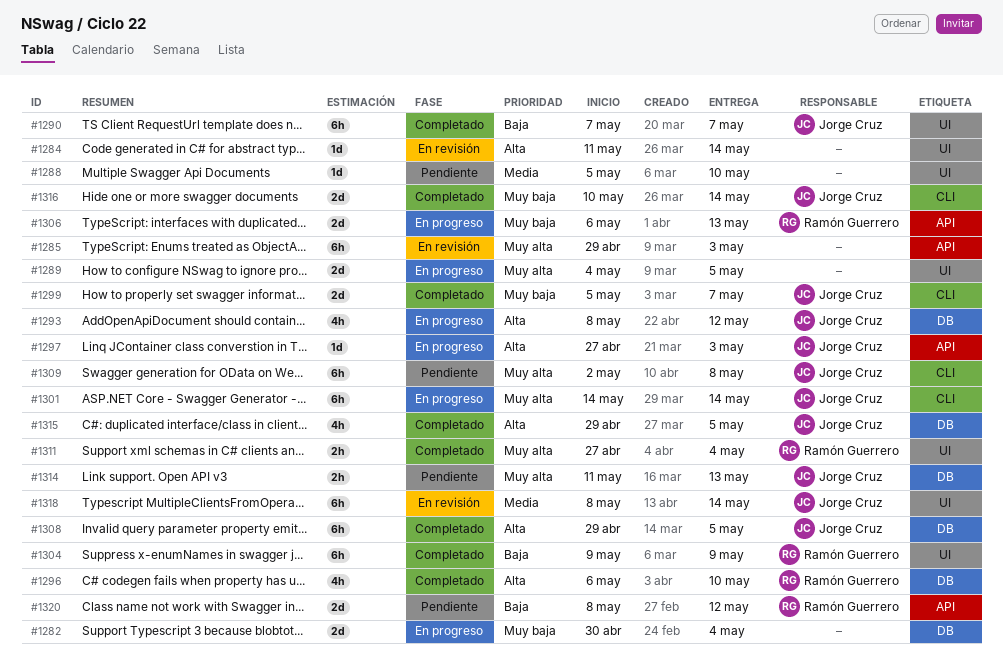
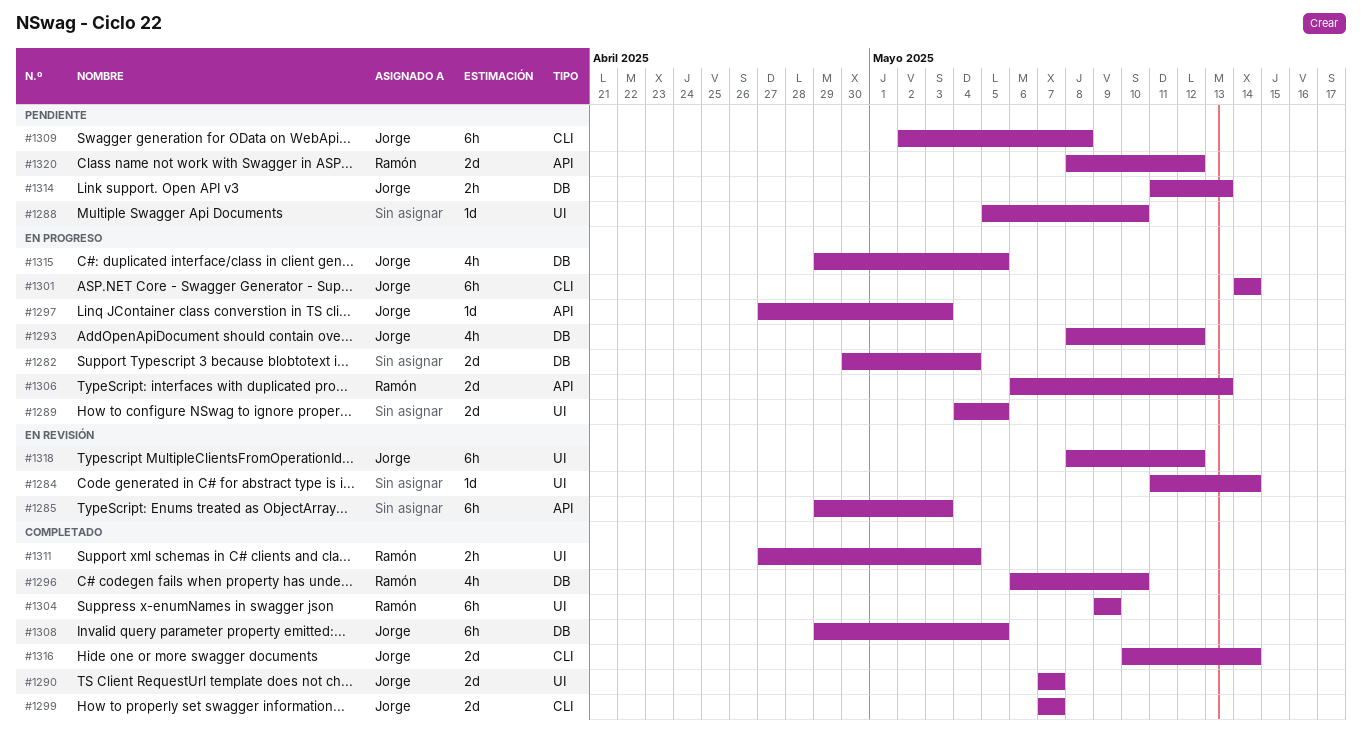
#1290, estimate: 6h -> 2d
#1299, start: May 5 -> May 7
#1315, status: Completado -> En progreso
#1318, due: May 14 -> May 12

